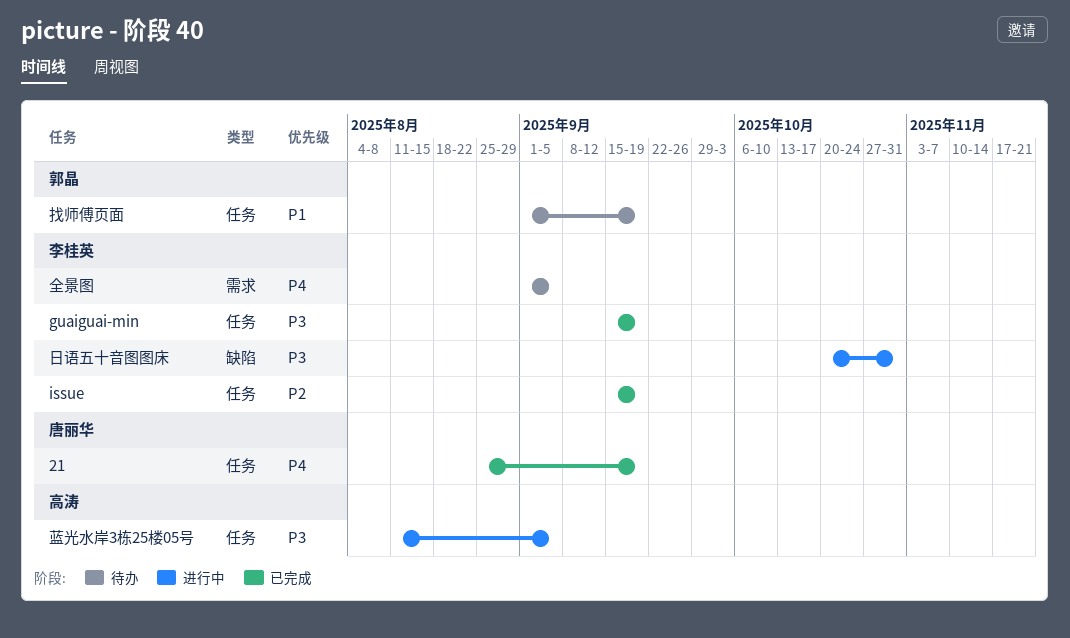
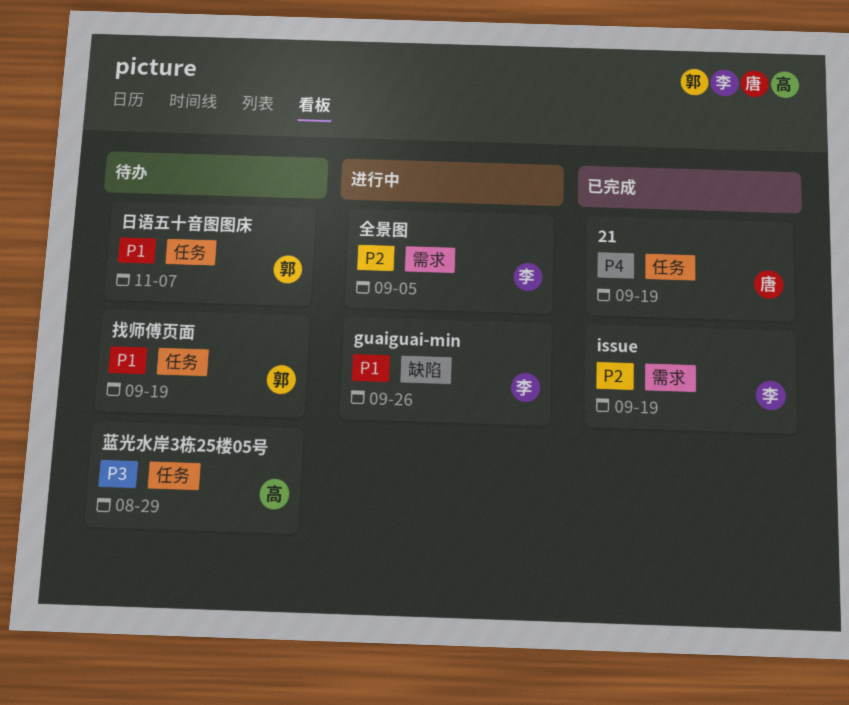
guaiguai-min, status: 已完成 -> 进行中
guaiguai-min, priority: P3 -> P1
guaiguai-min, label: 任务 -> 缺陷
guaiguai-min, due: Sep 19 -> Sep 26
issue, label: 任务 -> 需求
全景图, status: 待办 -> 进行中
全景图, priority: P4 -> P2
日语五十音图图床, status: 进行中 -> 待办
日语五十音图图床, owner: 李桂英 -> 郭晶
日语五十音图图床, priority: P3 -> P1
日语五十音图图床, label: 缺陷 -> 任务
日语五十音图图床, due: Oct 31 -> Nov 7
蓝光水岸3栋25楼05号, status: 进行中 -> 待办
蓝光水岸3栋25楼05号, due: Sep 5 -> Aug 29

